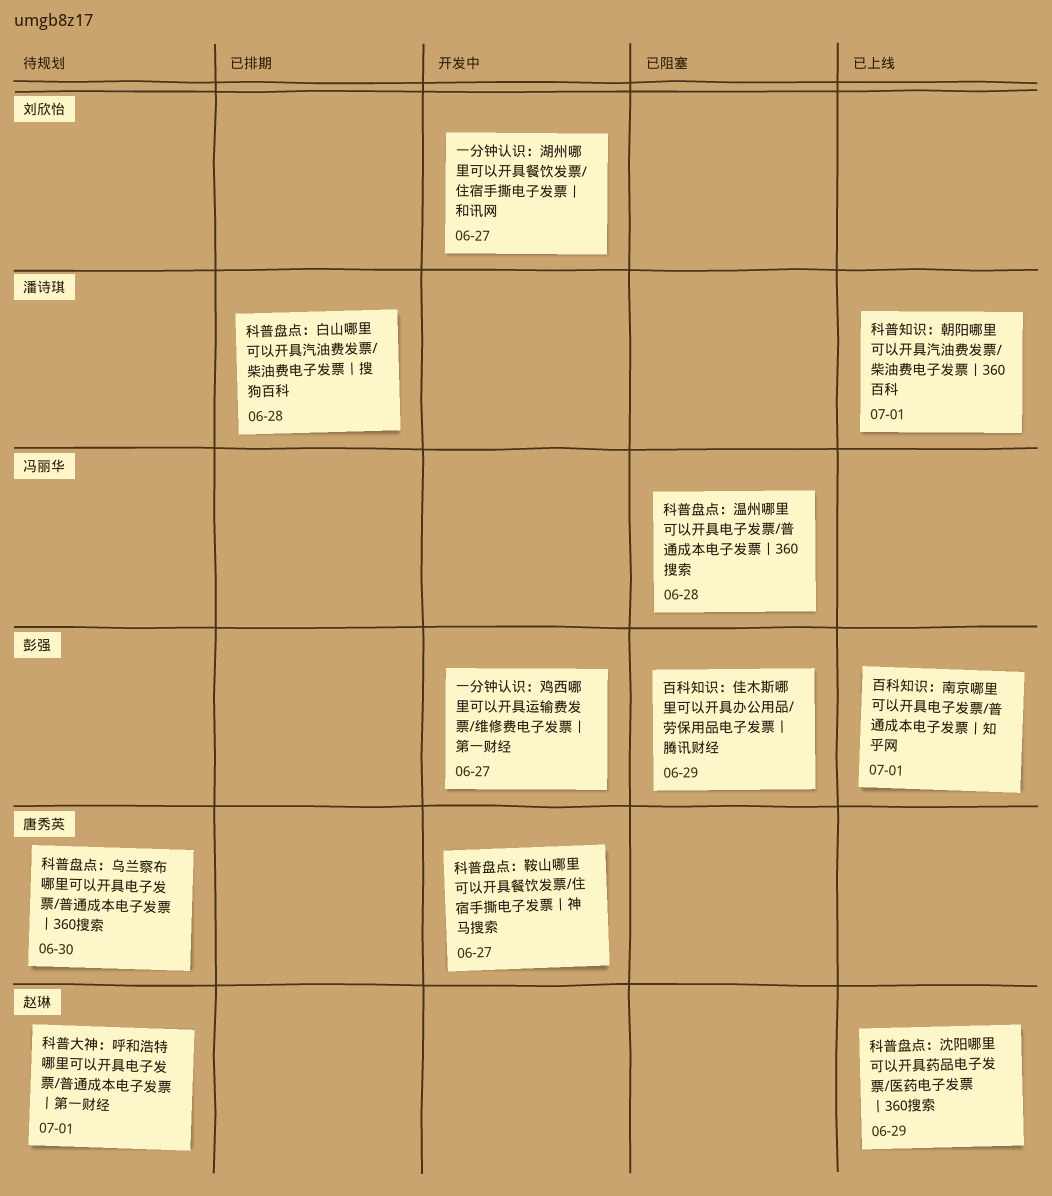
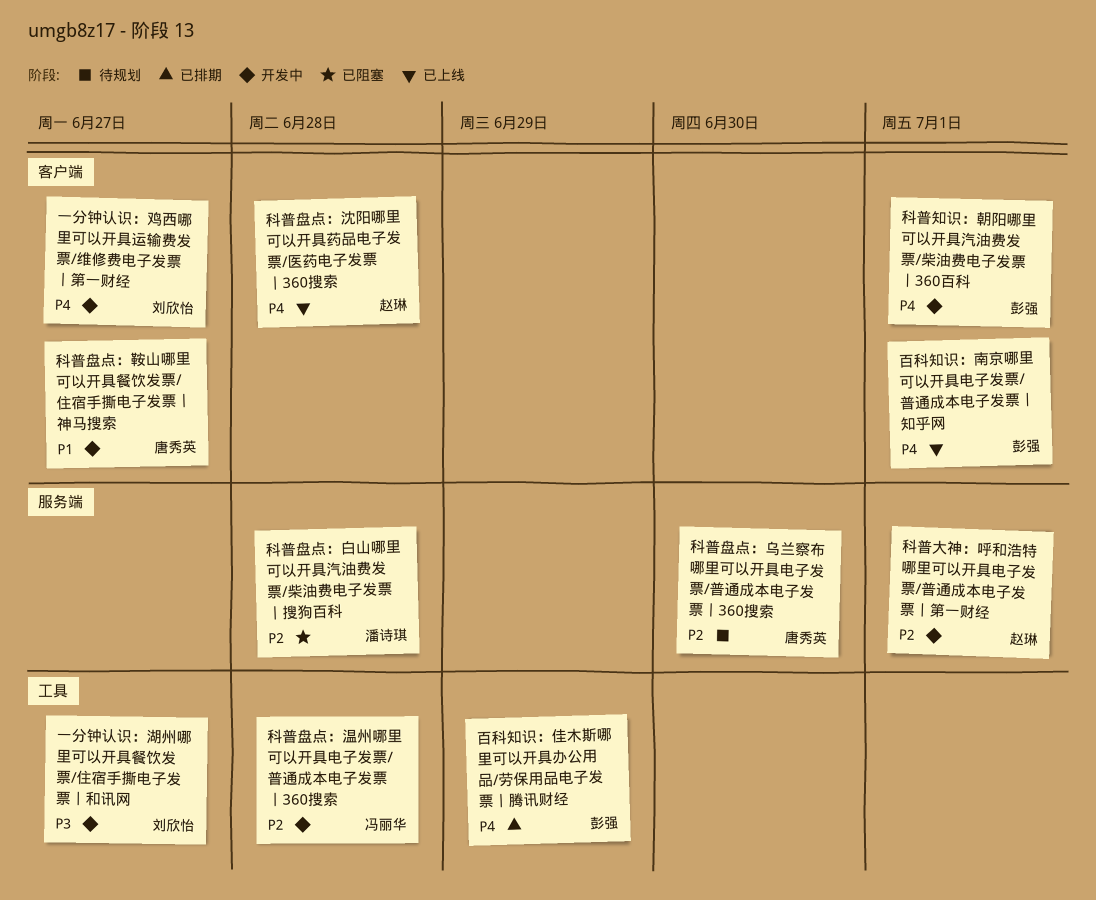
一分钟认识：鸡西哪里可以开具运输费发票/维修费电子发票丨第一财经, owner: 彭强 -> 刘欣怡
百科知识：佳木斯哪里可以开具办公用品/劳保用品电子发票丨腾讯财经, status: 已阻塞 -> 已排期
科普大神：呼和浩特哪里可以开具电子发票/普通成本电子发票丨第一财经, status: 待规划 -> 开发中
科普盘点：沈阳哪里可以开具药品电子发票/医药电子发票丨360搜索, due: Jun 29 -> Jun 28
科普盘点：温州哪里可以开具电子发票/普通成本电子发票丨360搜索, status: 已阻塞 -> 开发中
科普盘点：白山哪里可以开具汽油费发票/柴油费电子发票丨搜狗百科, status: 已排期 -> 已阻塞
科普知识：朝阳哪里可以开具汽油费发票/柴油费电子发票丨360百科, status: 已上线 -> 开发中
科普知识：朝阳哪里可以开具汽油费发票/柴油费电子发票丨360百科, owner: 潘诗琪 -> 彭强

